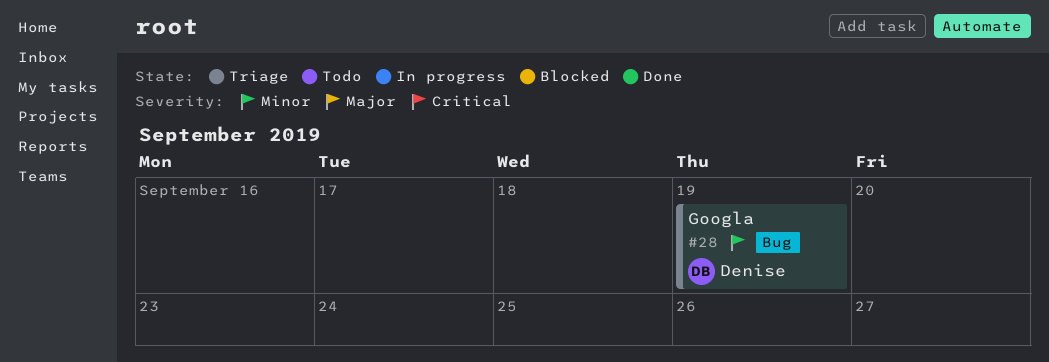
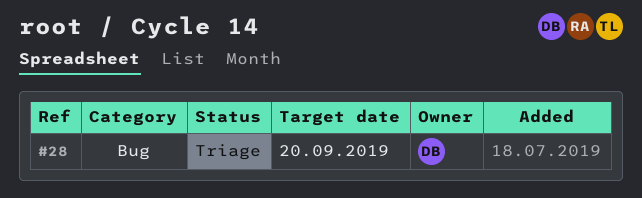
#28, due: Sep 19 -> Sep 20

